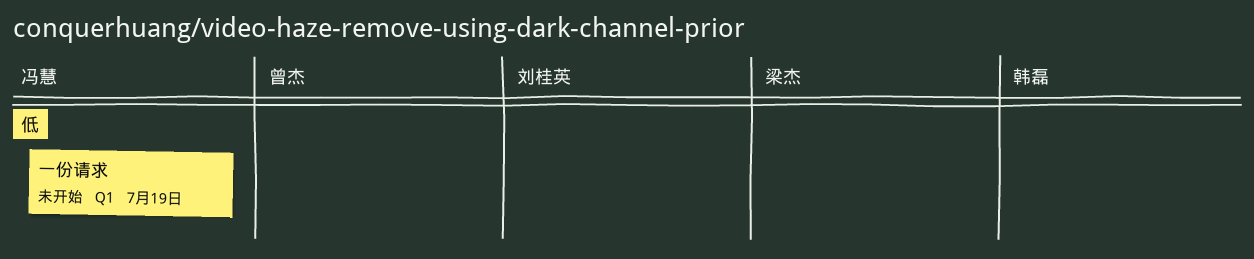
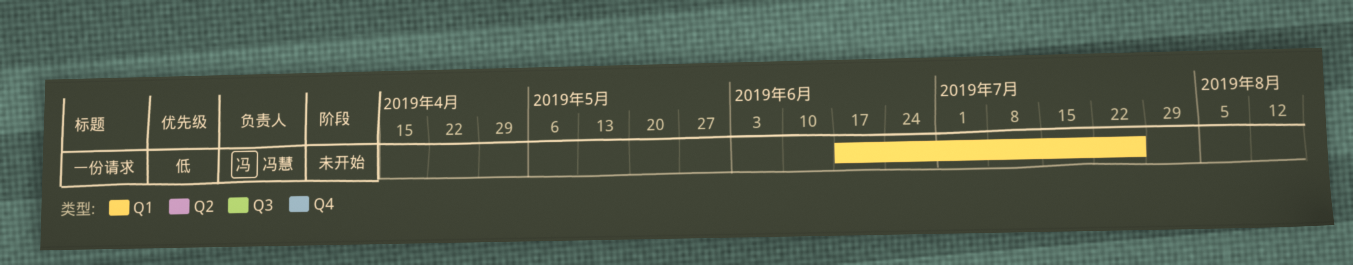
一份请求, due: Jul 19 -> Jul 26

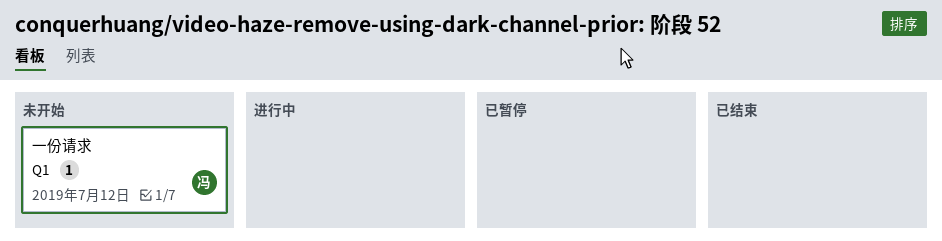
一份请求, due: Jul 26 -> Jul 12

